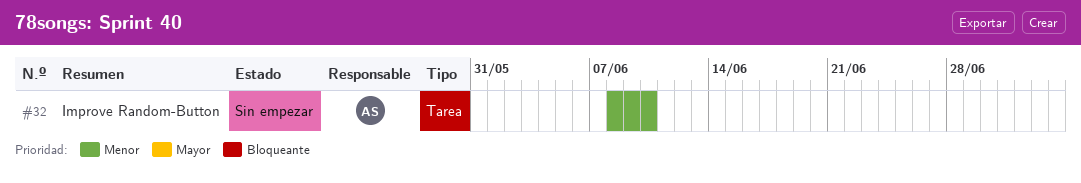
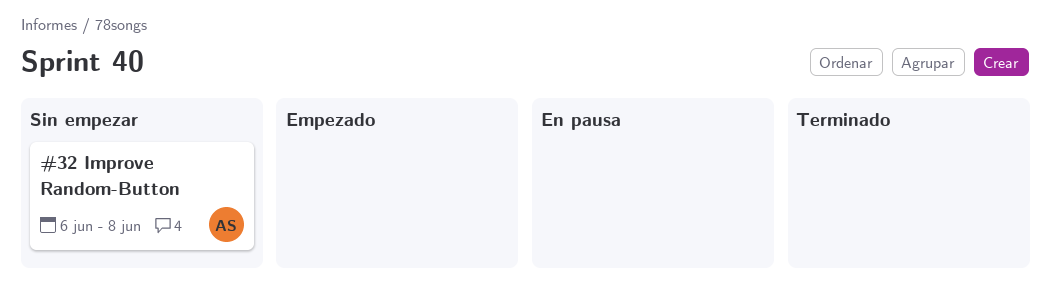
#32, start: Jun 8 -> Jun 6
#32, due: Jun 10 -> Jun 8

